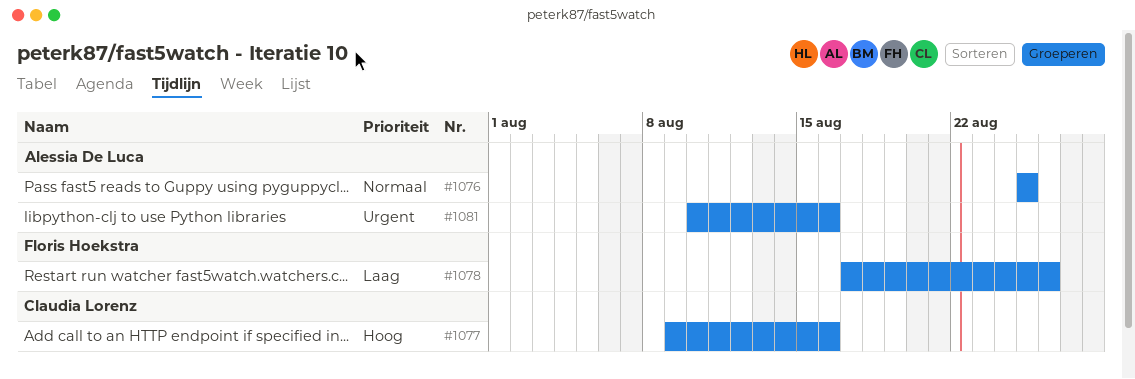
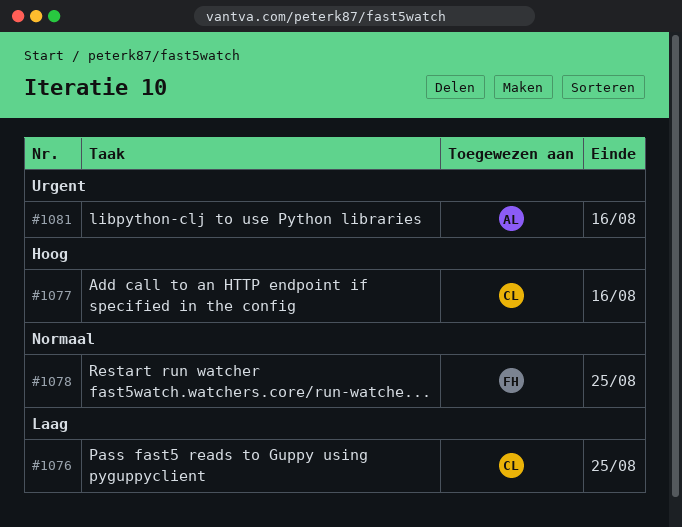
#1076, owner: Alessia De Luca -> Claudia Lorenz
#1076, priority: Normaal -> Laag
#1078, priority: Laag -> Normaal
#1078, due: Aug 26 -> Aug 25

